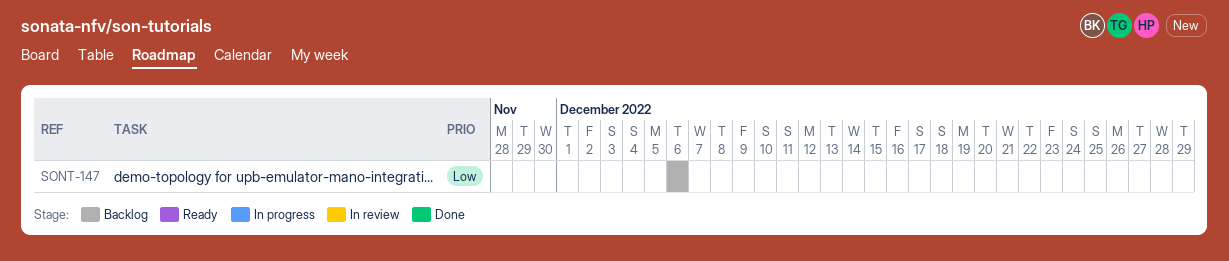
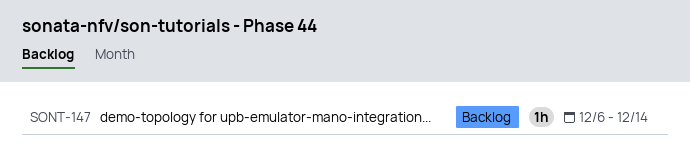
SONT-147, due: Dec 6 -> Dec 14

